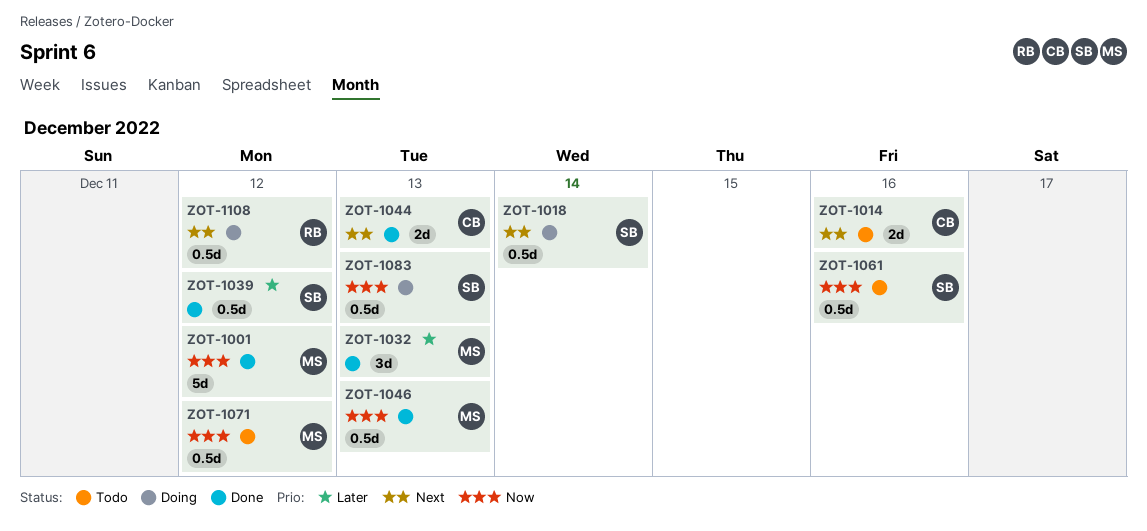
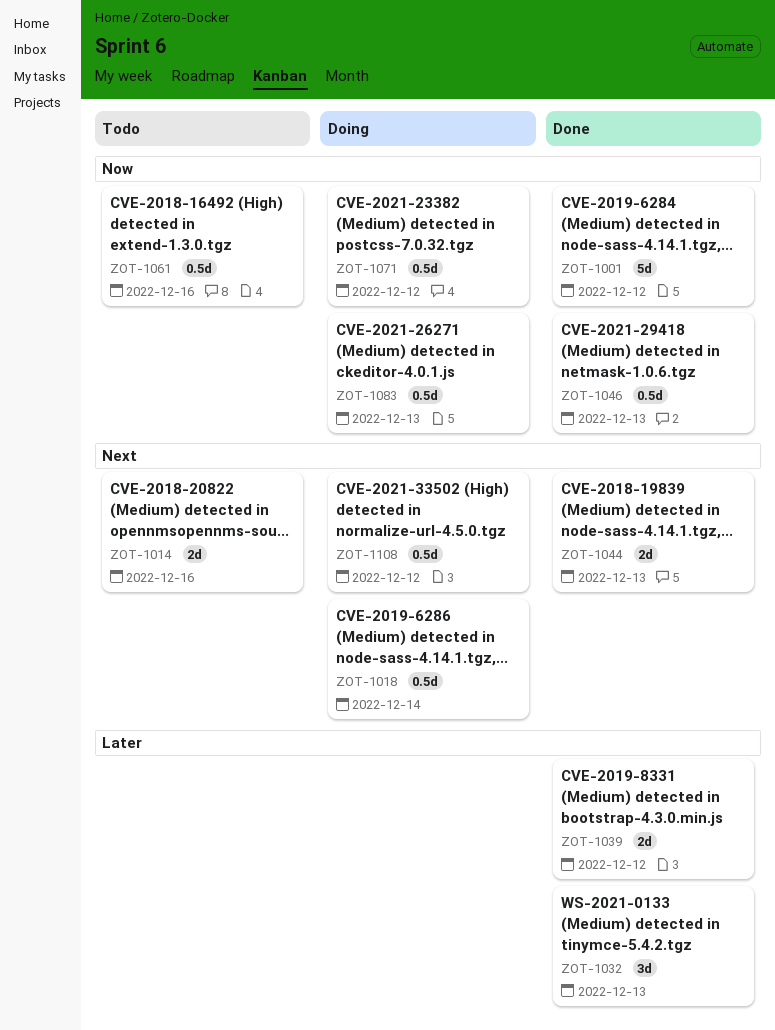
ZOT-1039, estimate: 0.5d -> 2d
ZOT-1071, status: Todo -> Doing

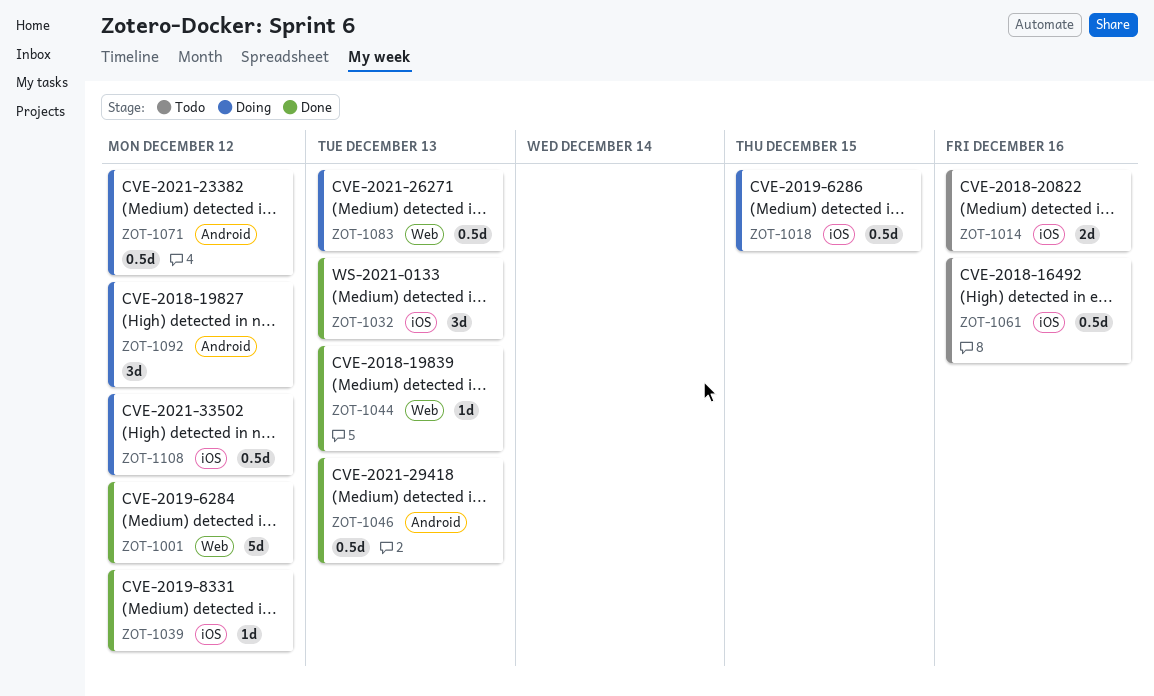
ZOT-1018, due: Dec 14 -> Dec 15
ZOT-1039, estimate: 2d -> 1d
ZOT-1044, estimate: 2d -> 1d
ZOT-1092: none -> present

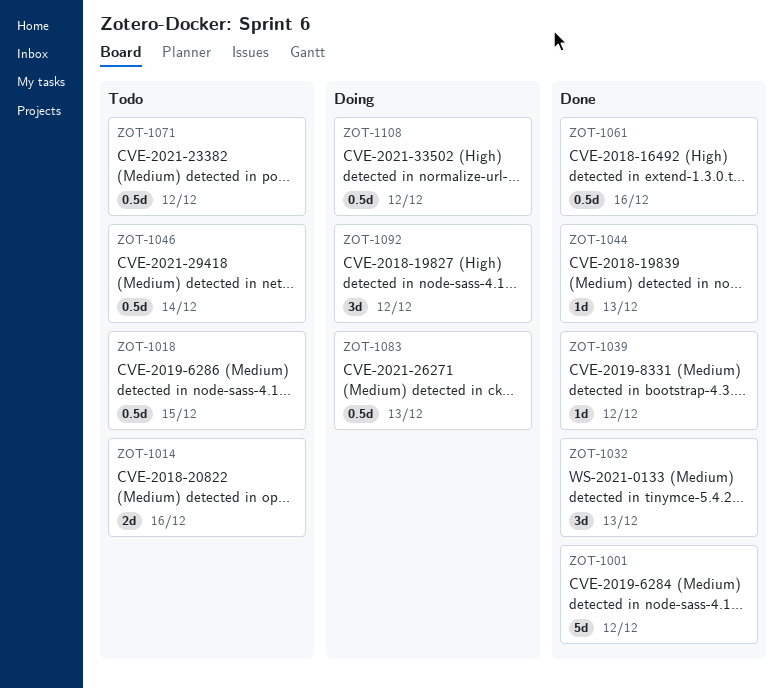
ZOT-1018, status: Doing -> Todo
ZOT-1046, status: Done -> Todo
ZOT-1046, due: Dec 13 -> Dec 14
ZOT-1061, status: Todo -> Done
ZOT-1071, status: Doing -> Todo

